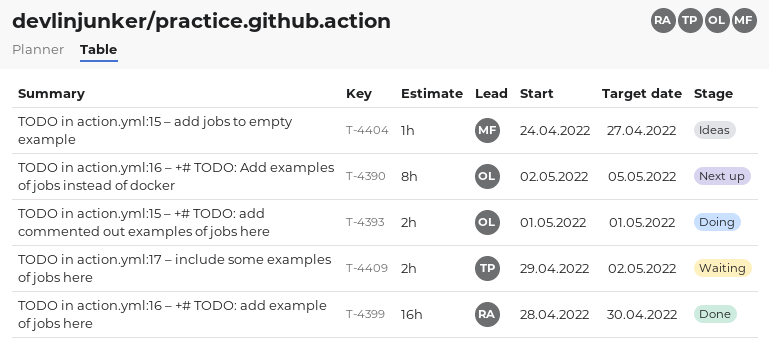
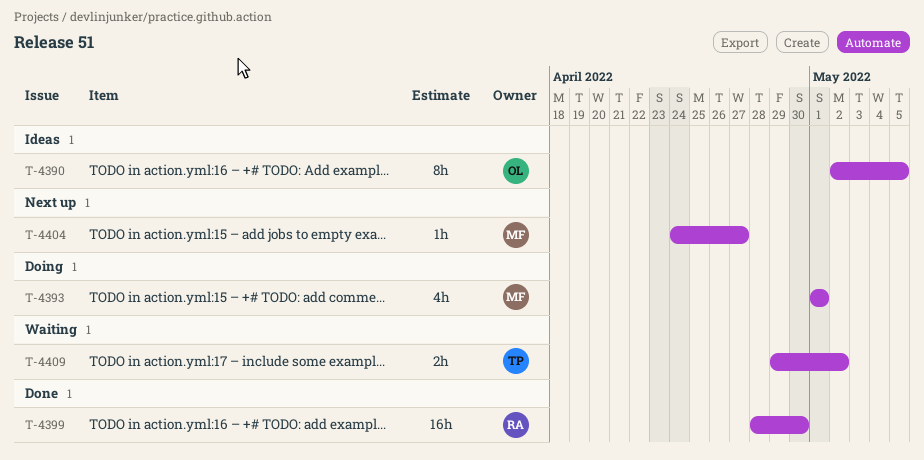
T-4390, status: Next up -> Ideas
T-4393, owner: OL -> MF
T-4393, estimate: 2h -> 4h
T-4404, status: Ideas -> Next up

